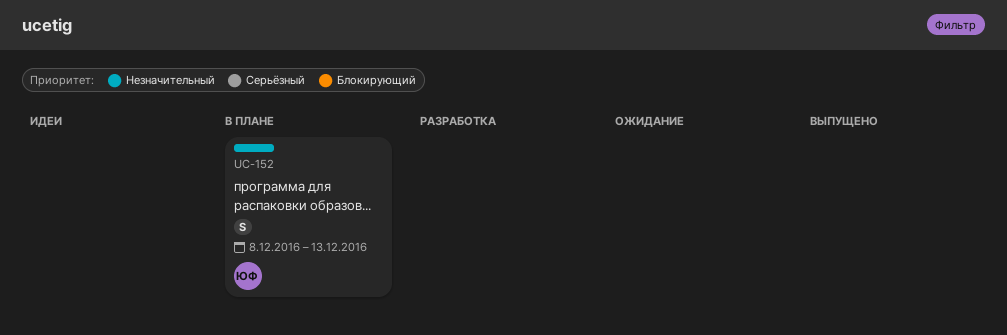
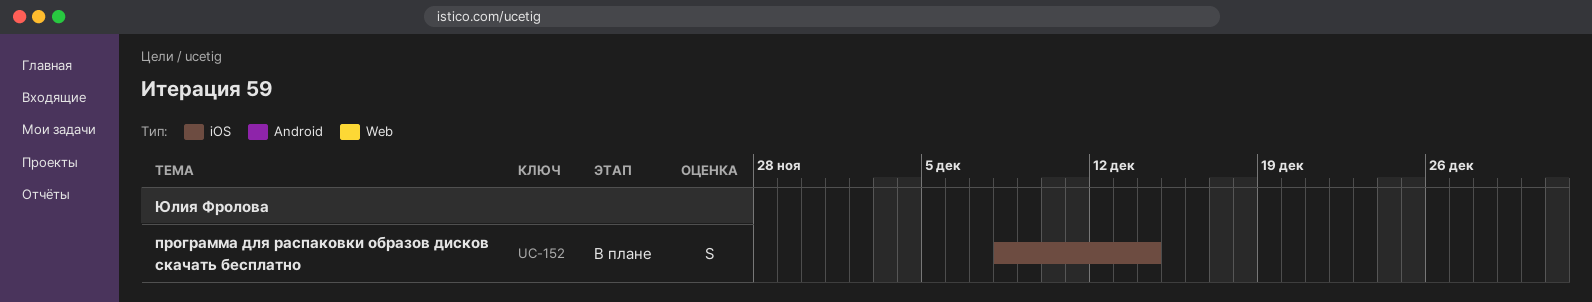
UC-152, due: Dec 13 -> Dec 14

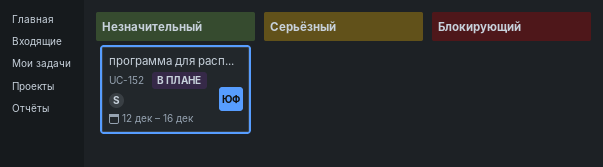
UC-152, start: Dec 8 -> Dec 12
UC-152, due: Dec 14 -> Dec 16

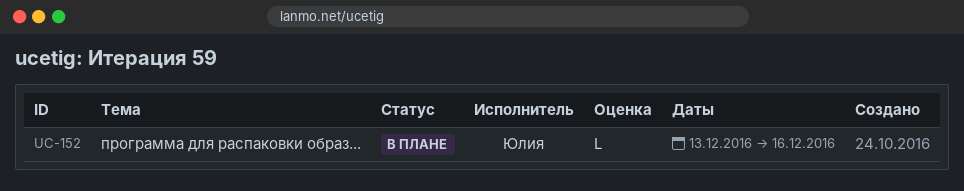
UC-152, estimate: S -> L
UC-152, start: Dec 12 -> Dec 13

